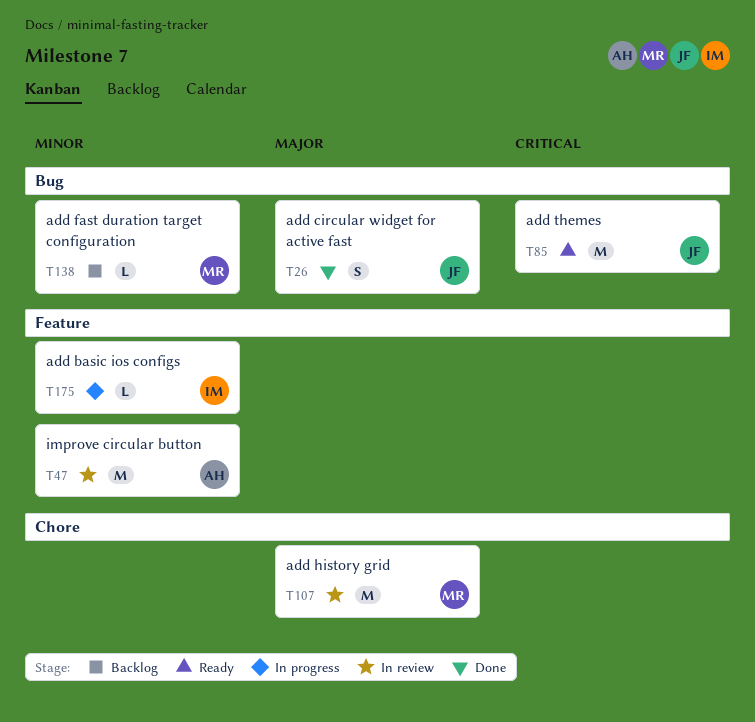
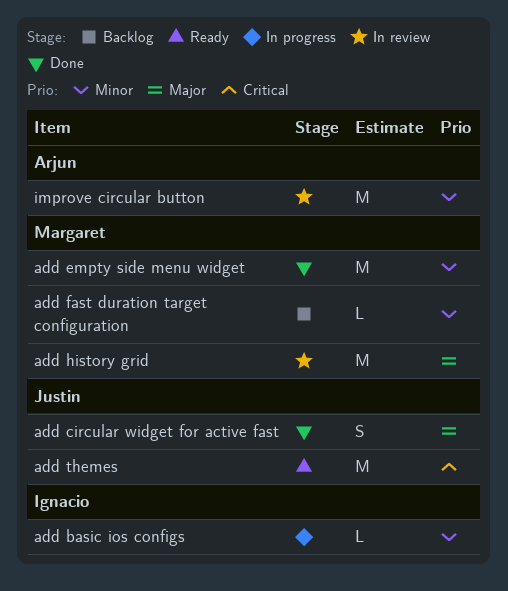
add empty side menu widget: none -> present

